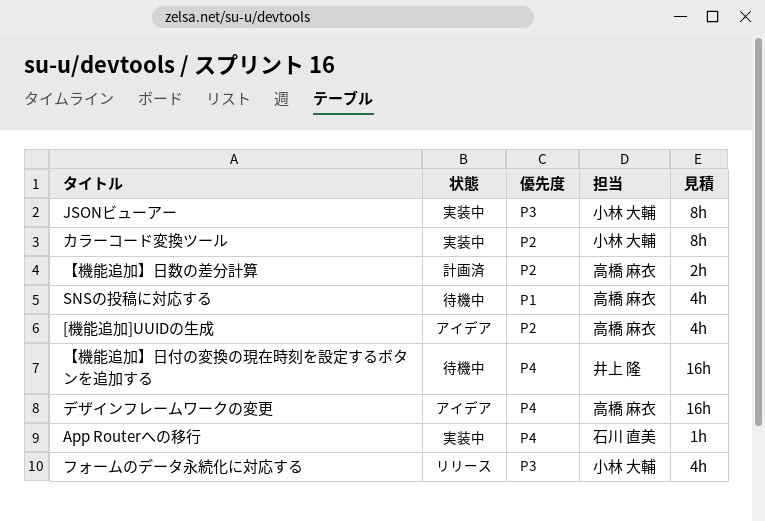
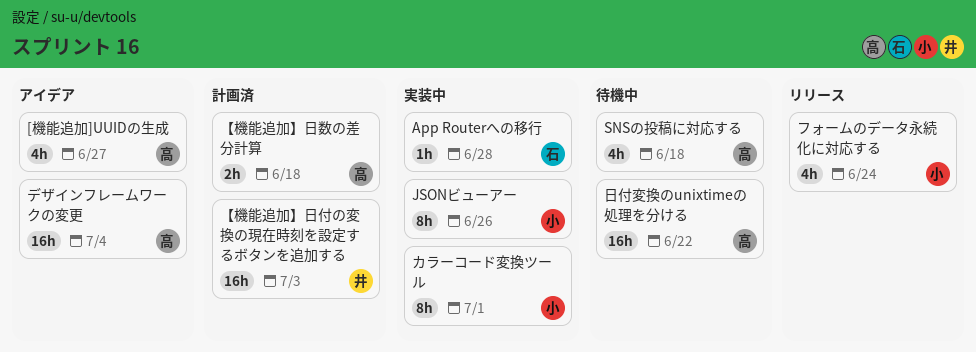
【機能追加】日付の変換の現在時刻を設定するボタンを追加する, status: 待機中 -> 計画済
日付変換のunixtimeの処理を分ける: none -> present

